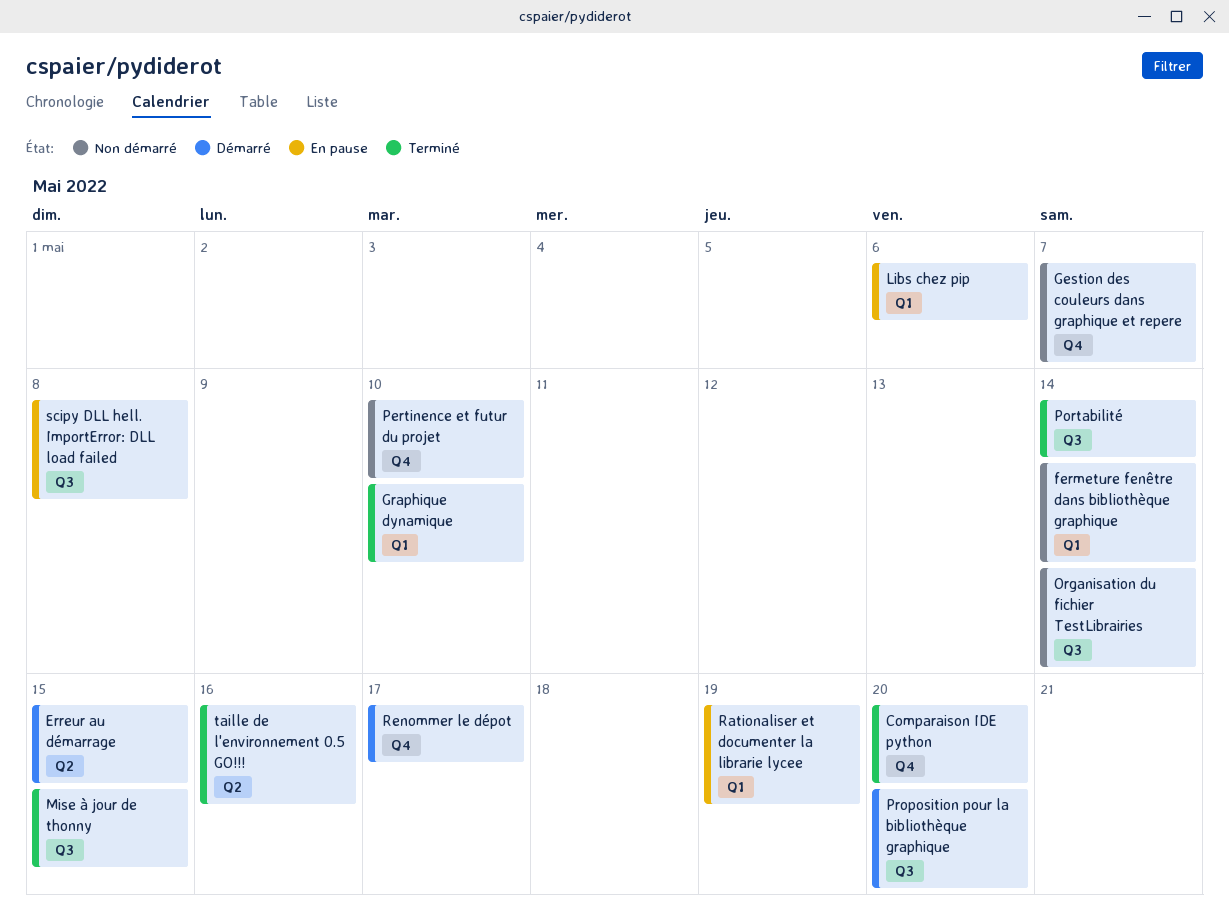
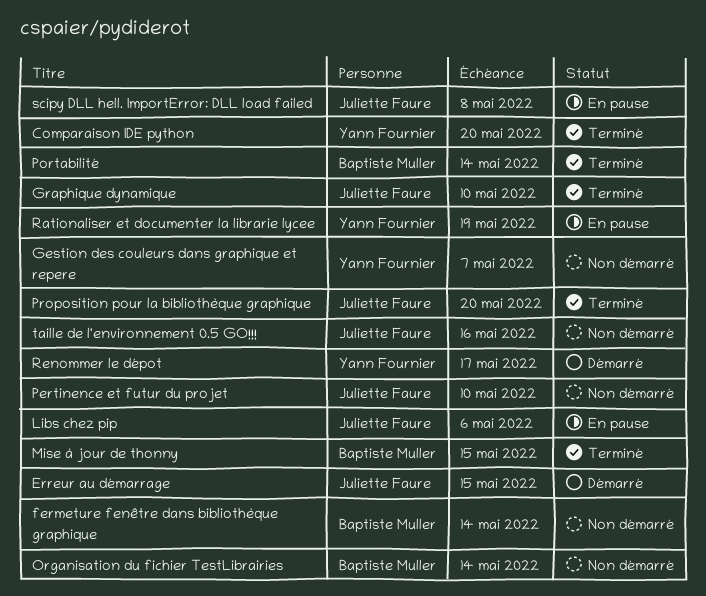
Proposition pour la bibliothèque graphique, status: Démarré -> Terminé
taille de l'environnement 0.5 GO!!!, status: Terminé -> Non démarré

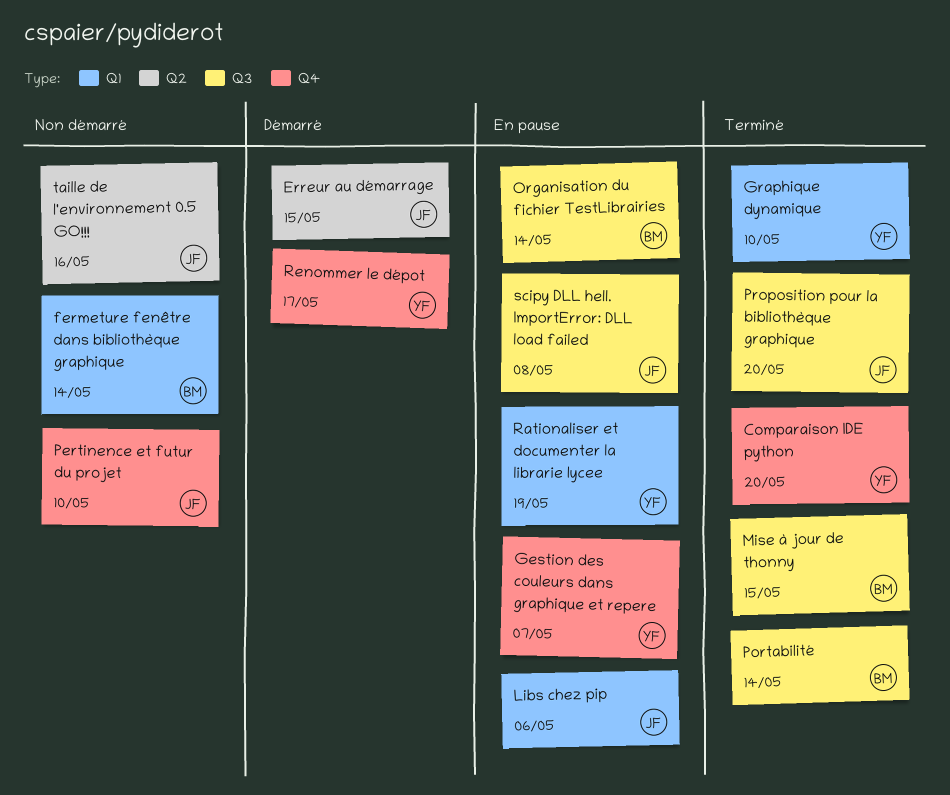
Gestion des couleurs dans graphique et repere, status: Non démarré -> En pause
Graphique dynamique, owner: Juliette Faure -> Yann Fournier
Organisation du fichier TestLibrairies, status: Non démarré -> En pause

